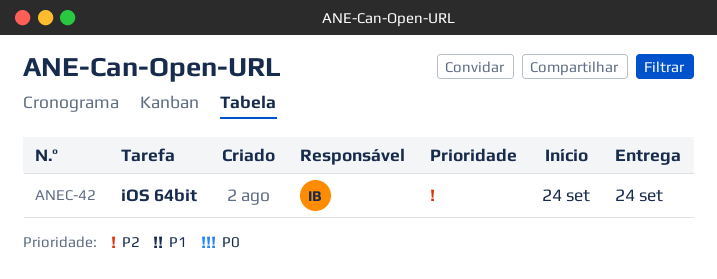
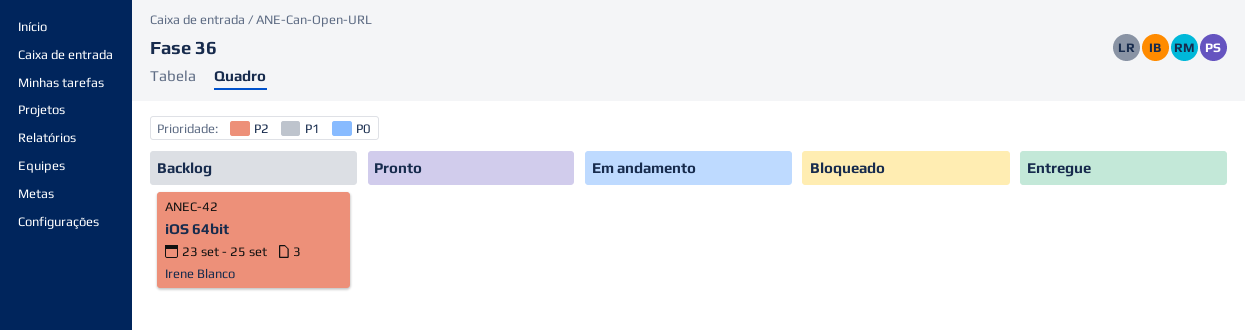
ANEC-42, start: Sep 24 -> Sep 23
ANEC-42, due: Sep 24 -> Sep 25

